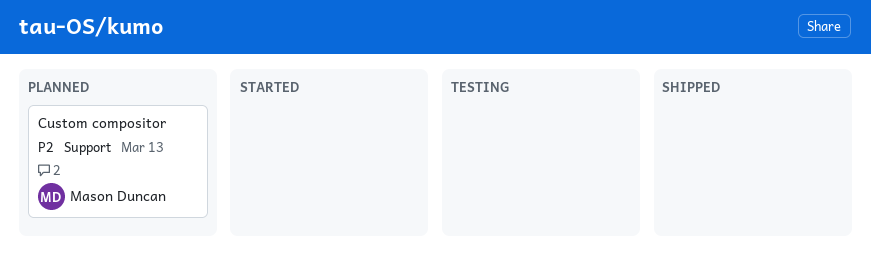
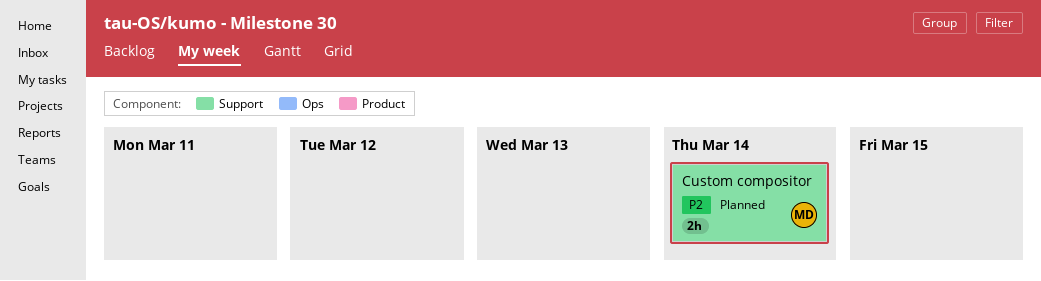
Custom compositor, due: Mar 13 -> Mar 14

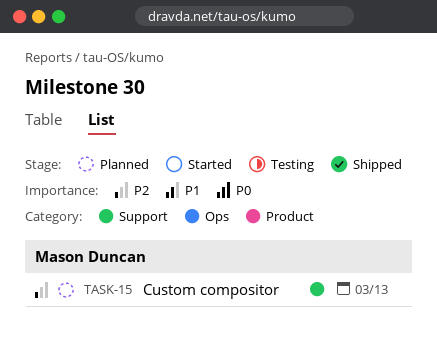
Custom compositor, due: Mar 14 -> Mar 13

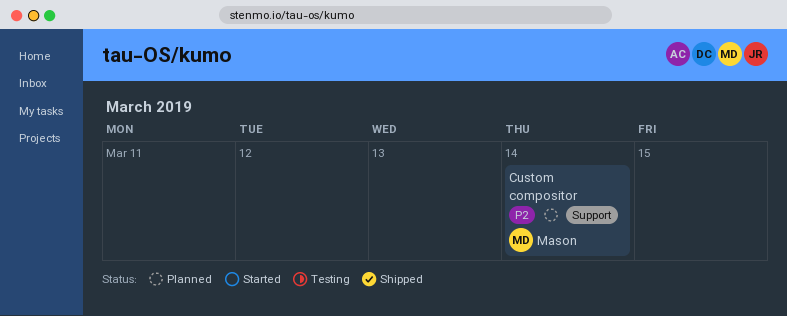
Custom compositor, due: Mar 13 -> Mar 14

